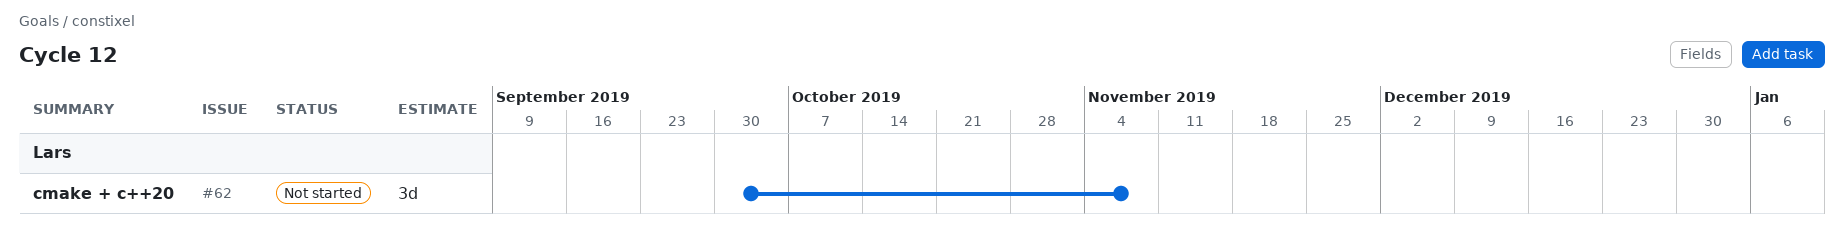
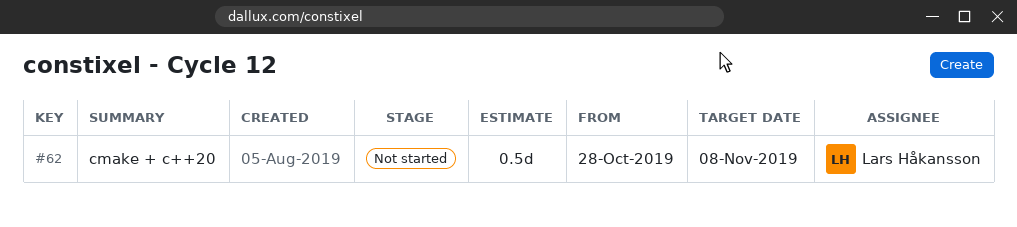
#62, estimate: 3d -> 0.5d
#62, start: Sep 30 -> Oct 28

